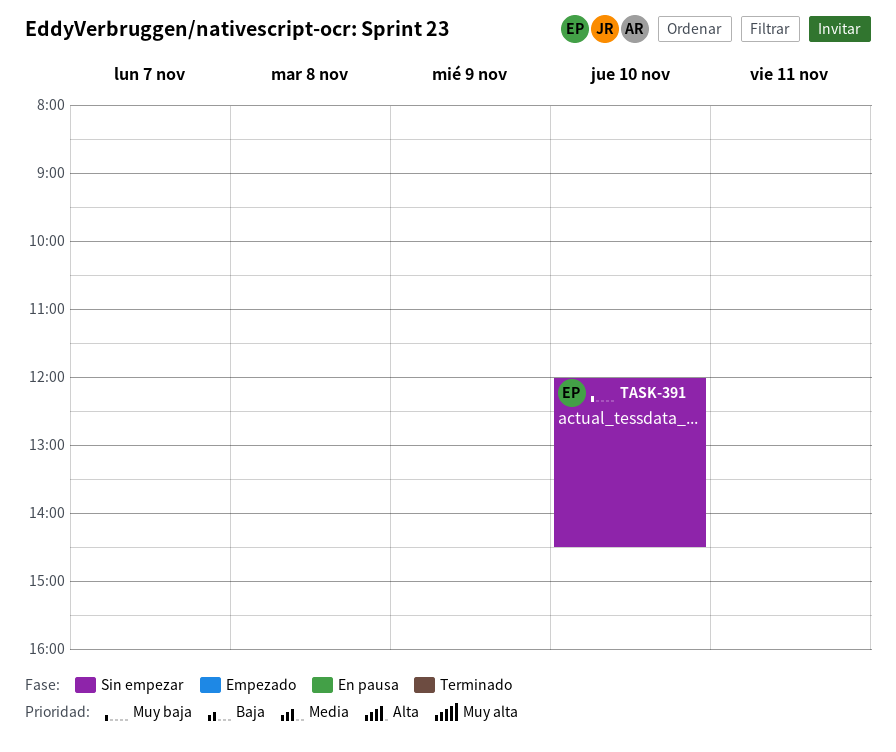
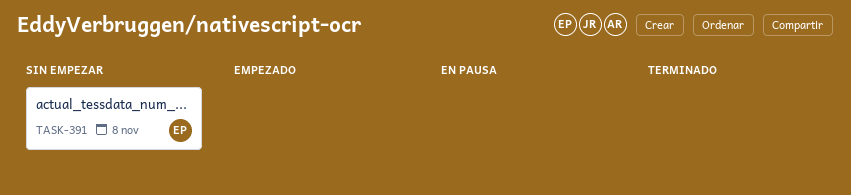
TASK-391, day: Nov 10 -> Nov 8

